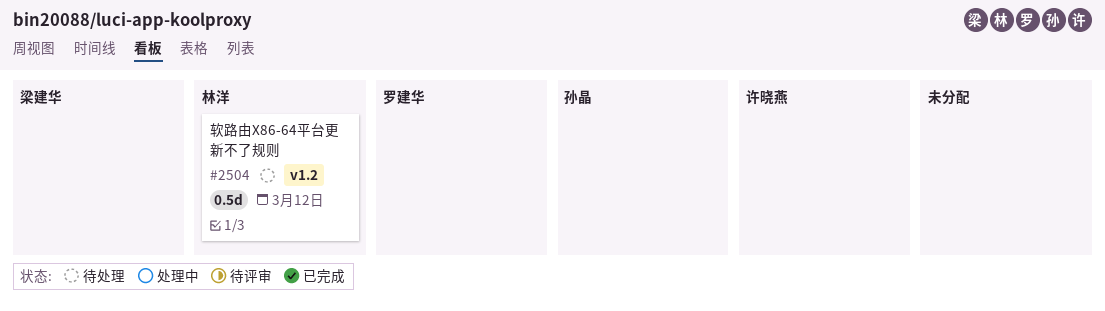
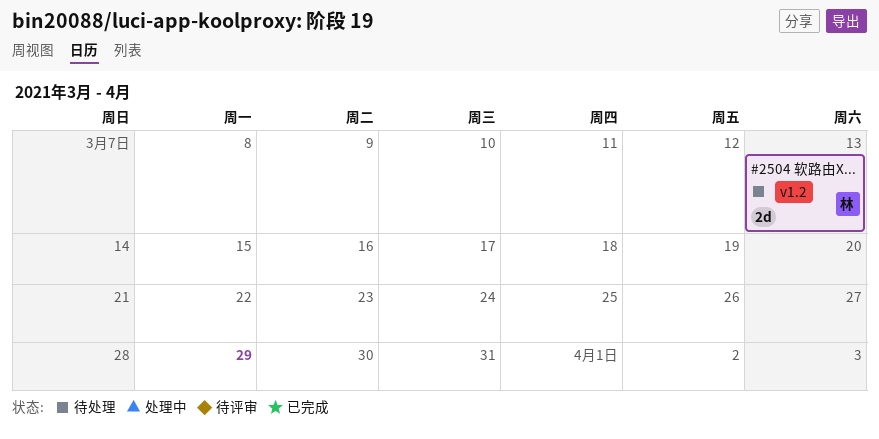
#2504, estimate: 0.5d -> 2d
#2504, due: Mar 12 -> Mar 13

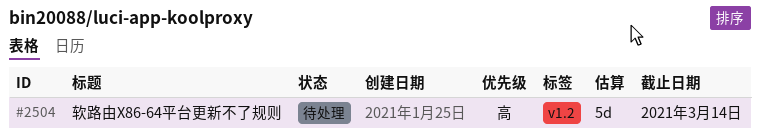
#2504, estimate: 2d -> 5d
#2504, due: Mar 13 -> Mar 14

